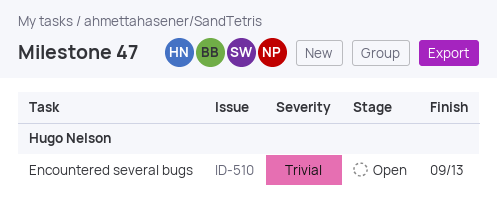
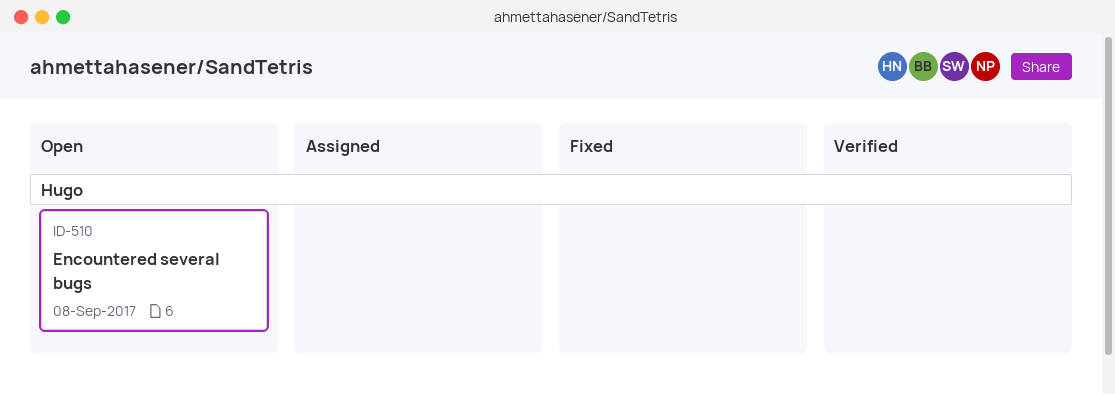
ID-510, due: Sep 13 -> Sep 8

